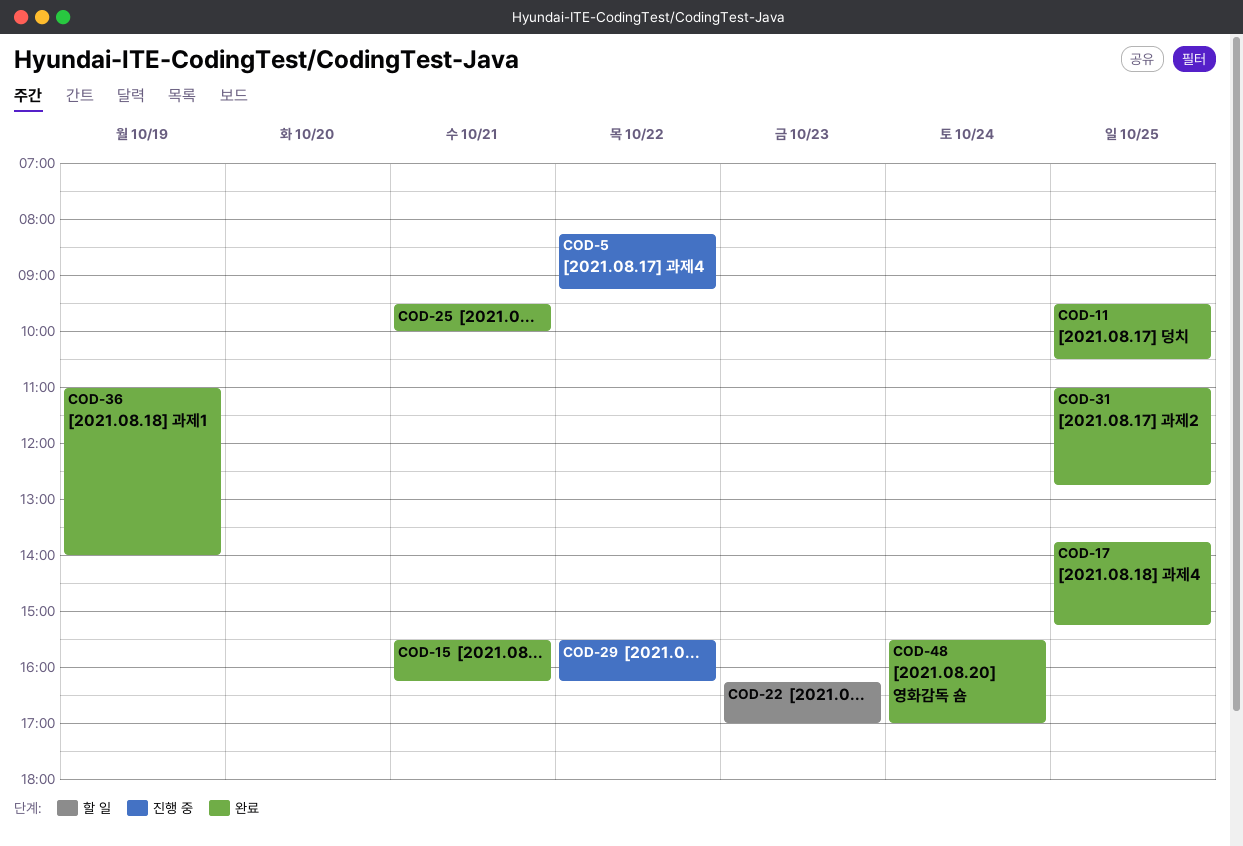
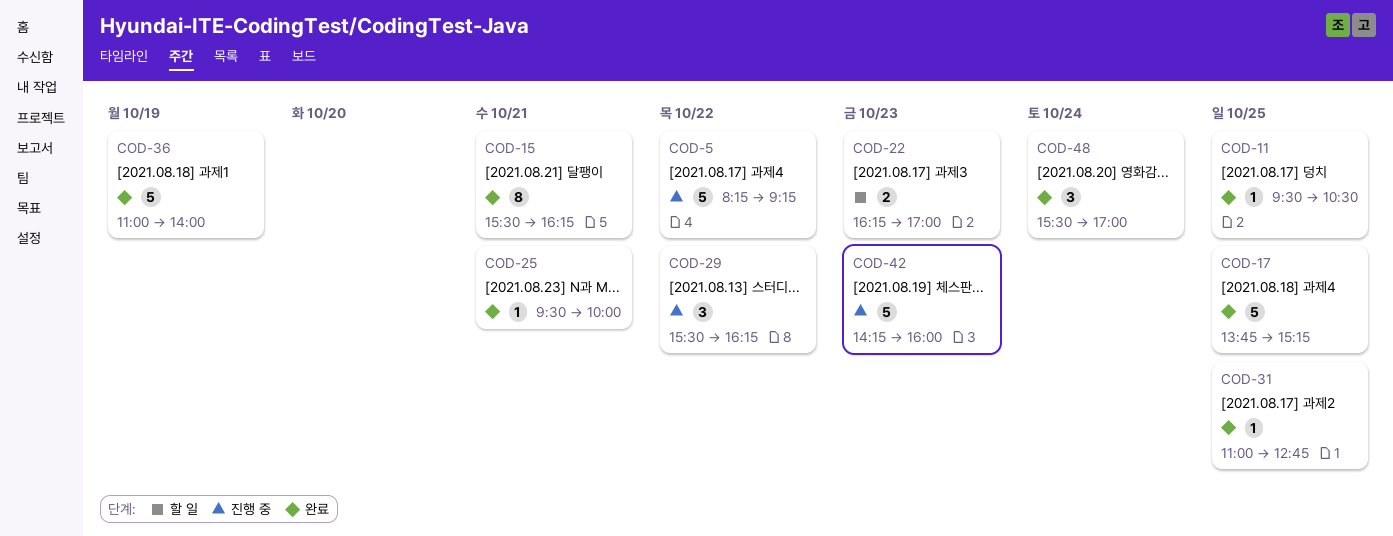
COD-42: none -> present

